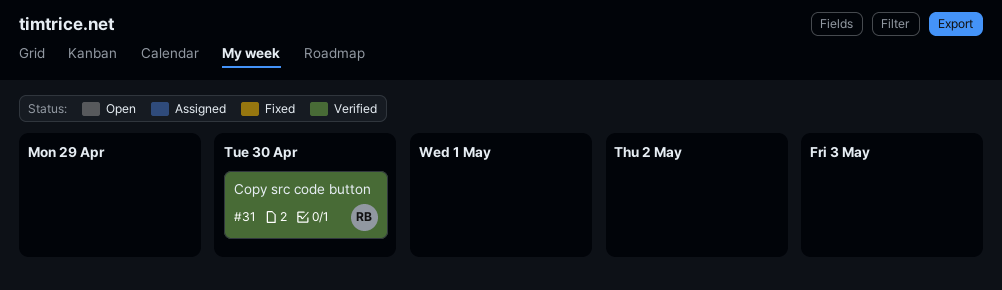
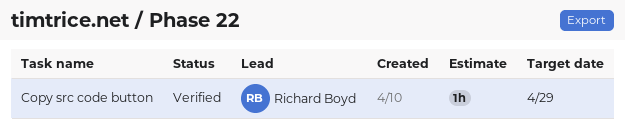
Copy src code button, due: Apr 30 -> Apr 29

